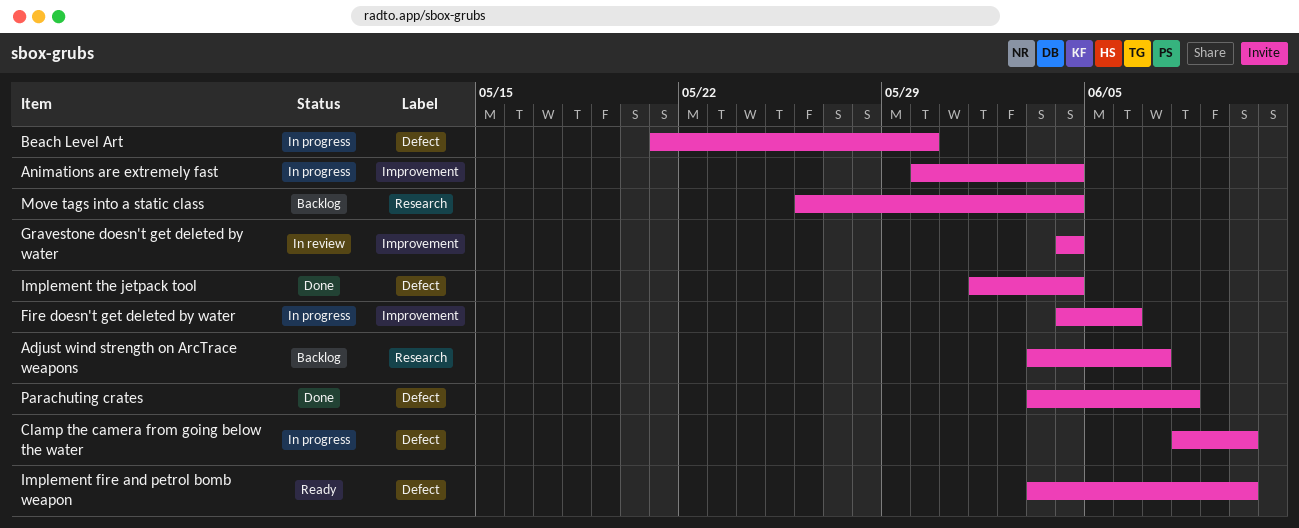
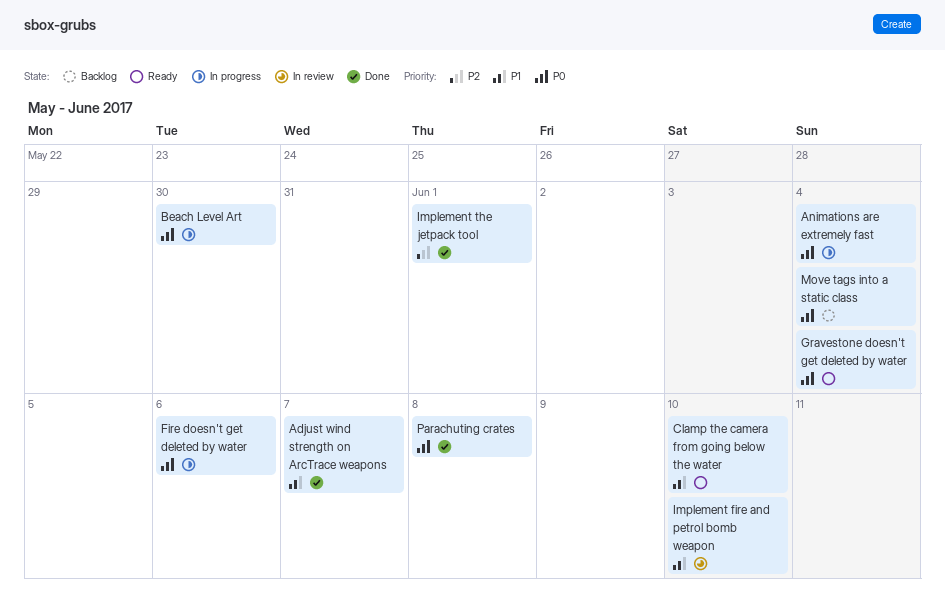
Adjust wind strength on ArcTrace weapons, status: Backlog -> Done
Clamp the camera from going below the water, status: In progress -> Ready
Gravestone doesn't get deleted by water, status: In review -> Ready
Implement fire and petrol bomb weapon, status: Ready -> In review
Implement the jetpack tool, due: Jun 4 -> Jun 1

